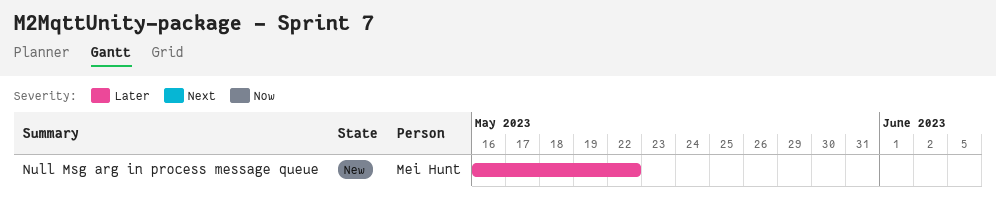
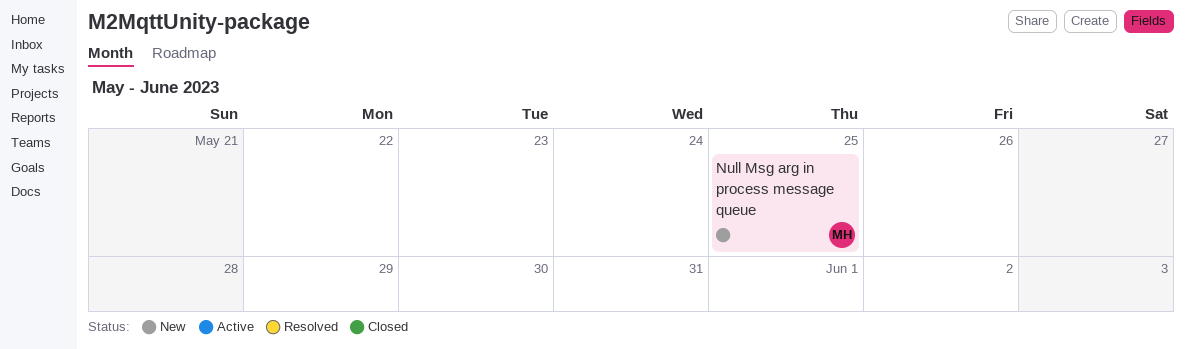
Null Msg arg in process message queue, due: May 22 -> May 25

